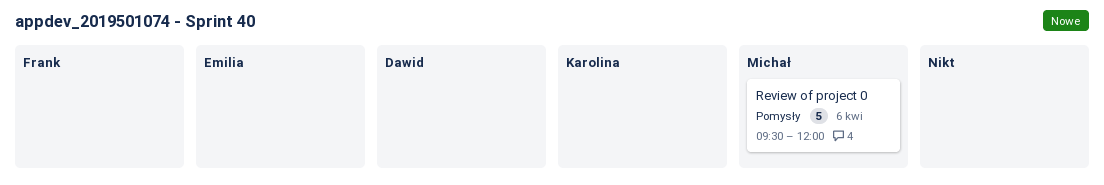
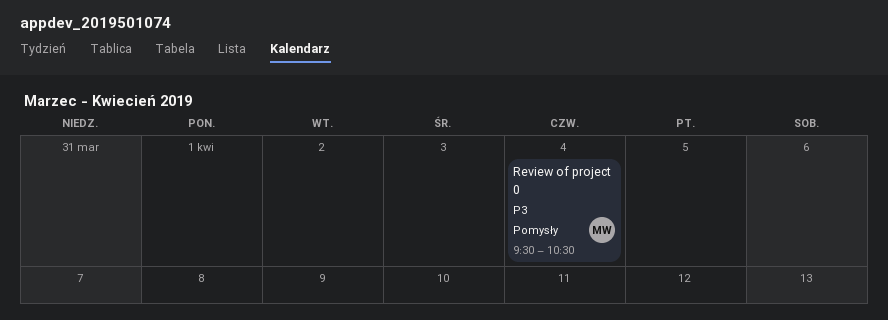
Review of project 0, day: Apr 6 -> Apr 4
Review of project 0, ends: 12:00 -> 10:30

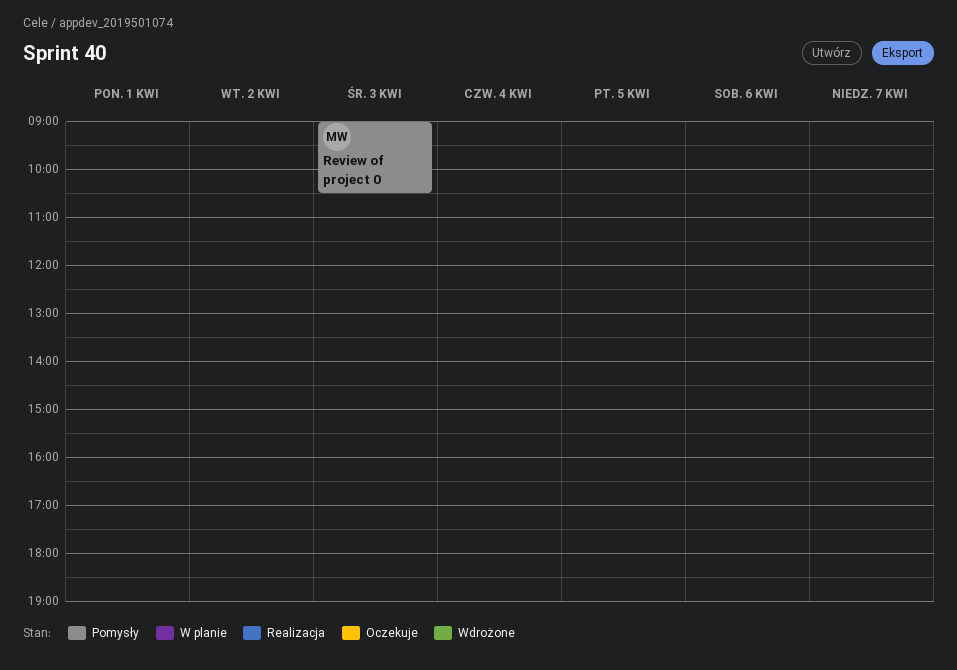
Review of project 0, day: Apr 4 -> Apr 3
Review of project 0, begins: 09:30 -> 09:00

